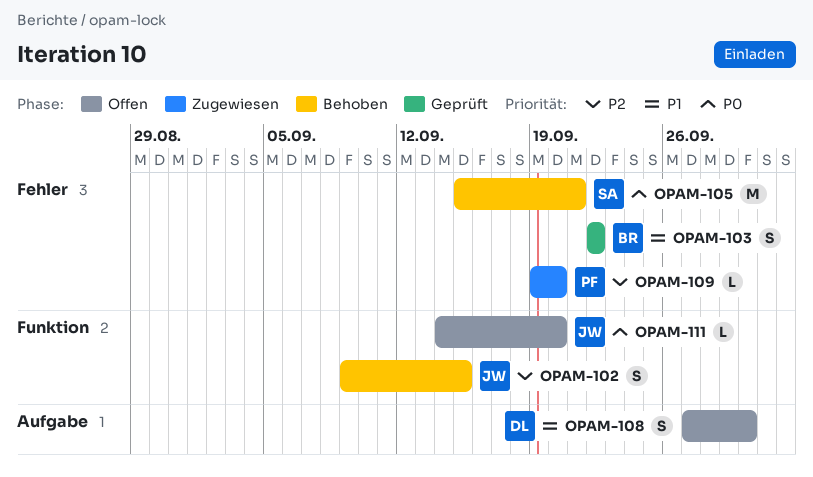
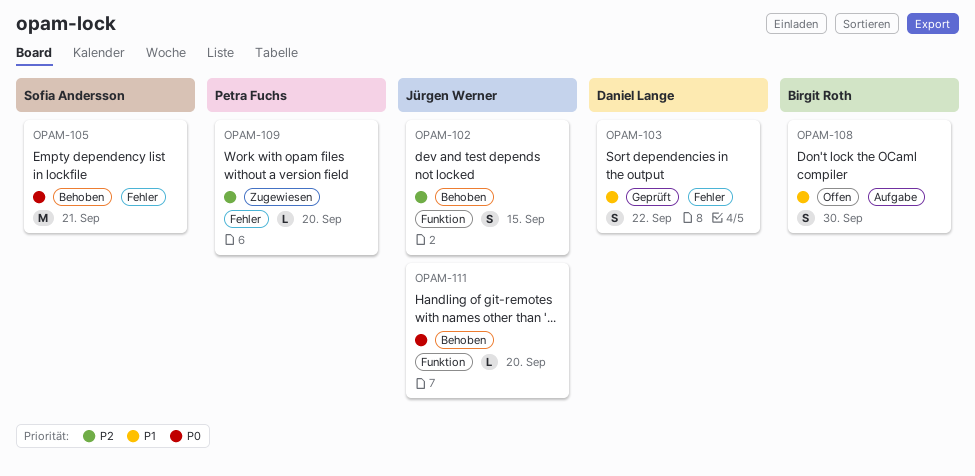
OPAM-103, owner: Birgit Roth -> Daniel Lange
OPAM-108, owner: Daniel Lange -> Birgit Roth
OPAM-111, status: Offen -> Behoben

